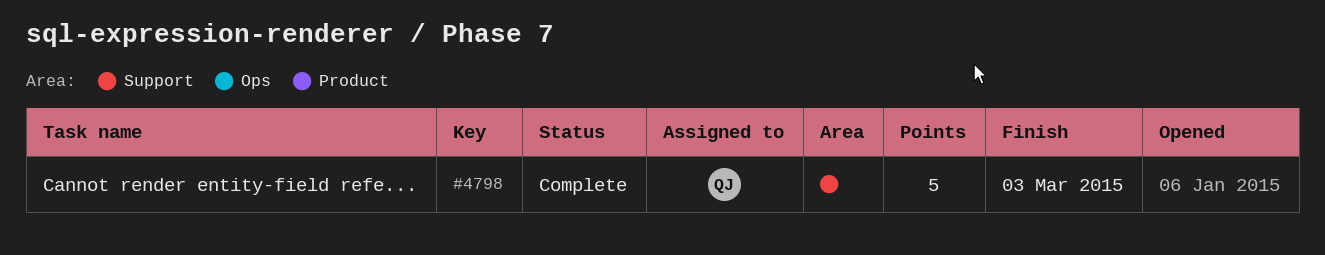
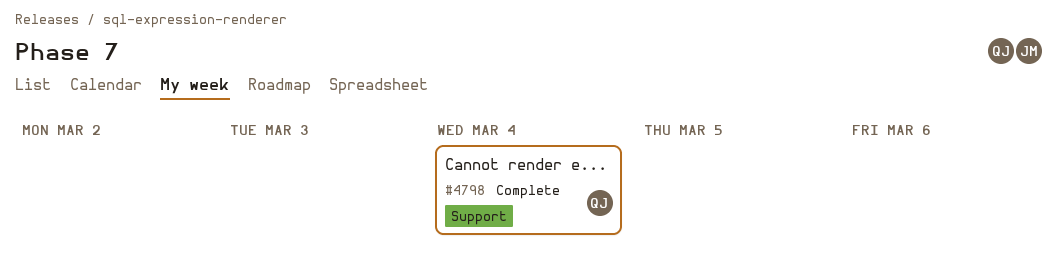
#4798, due: Mar 3 -> Mar 4

